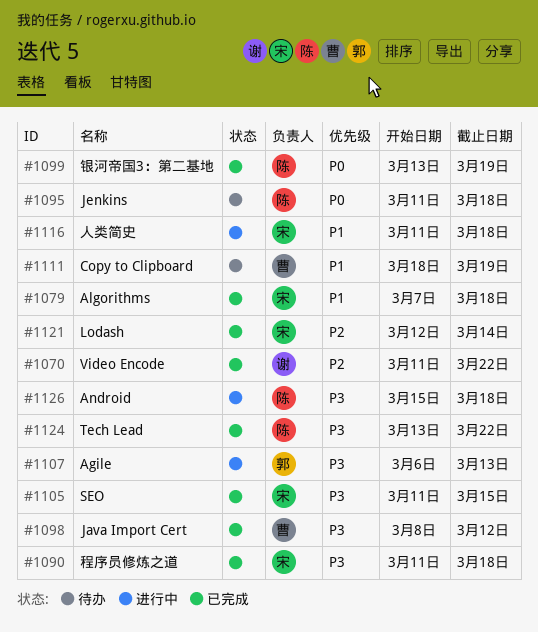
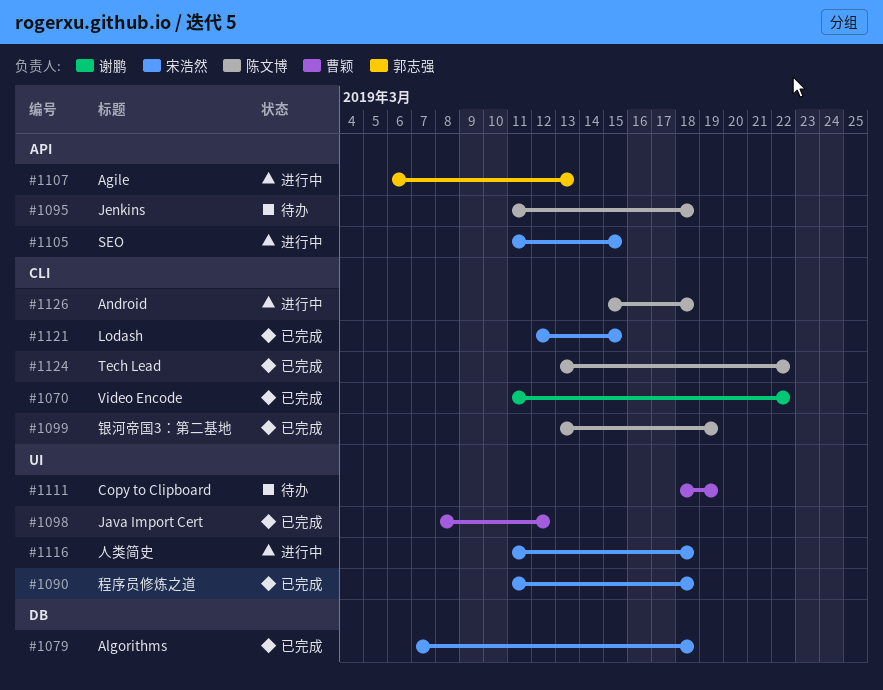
#1105, status: 已完成 -> 进行中
#1121, due: Mar 14 -> Mar 15

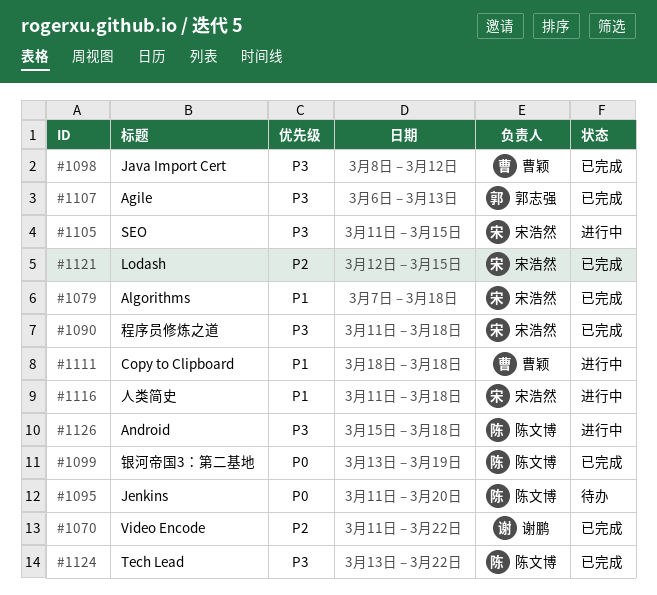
#1095, due: Mar 18 -> Mar 20
#1107, status: 进行中 -> 已完成
#1111, status: 待办 -> 进行中
#1111, due: Mar 19 -> Mar 18

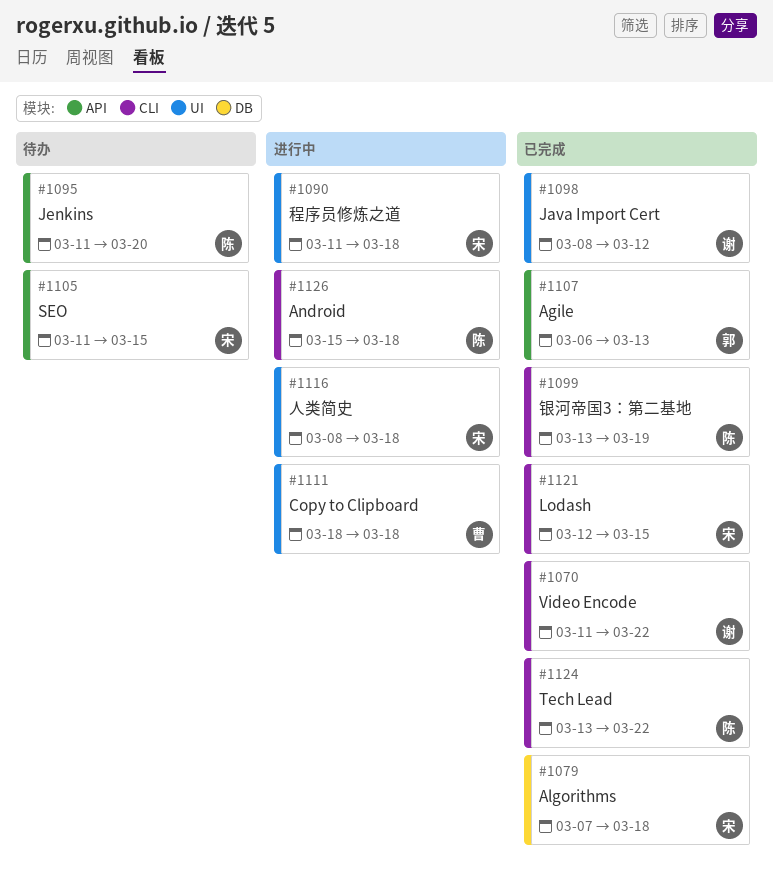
#1090, status: 已完成 -> 进行中
#1098, owner: 曹颖 -> 谢鹏
#1105, status: 进行中 -> 待办
#1116, start: Mar 11 -> Mar 8

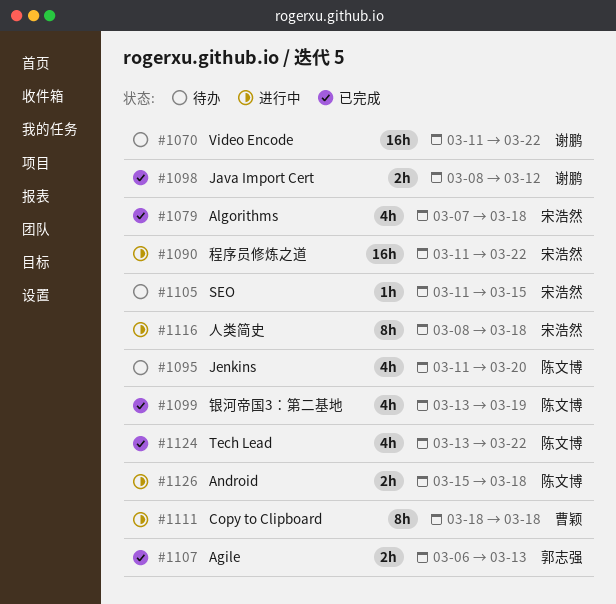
#1070, status: 已完成 -> 待办
#1090, due: Mar 18 -> Mar 22
#1121: present -> none

